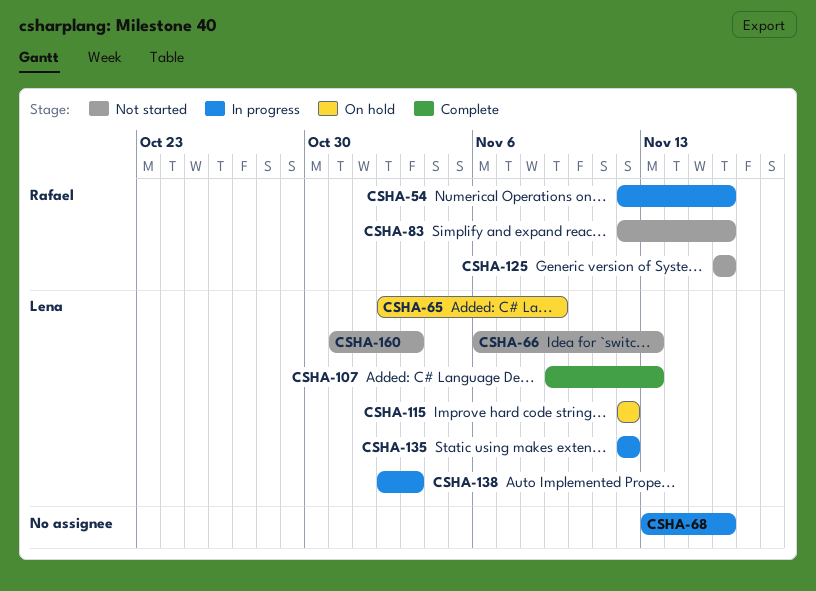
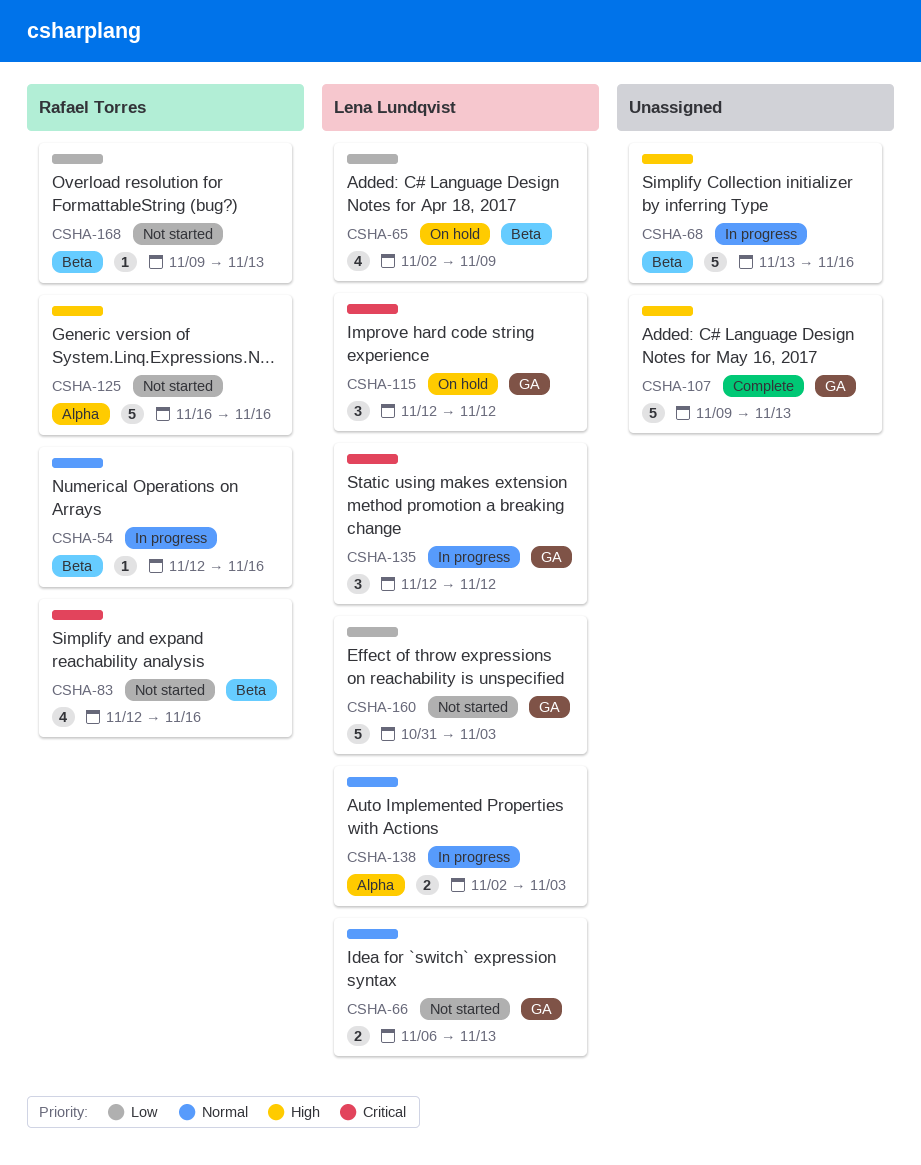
CSHA-107, owner: Lena Lundqvist -> none
CSHA-168: none -> present

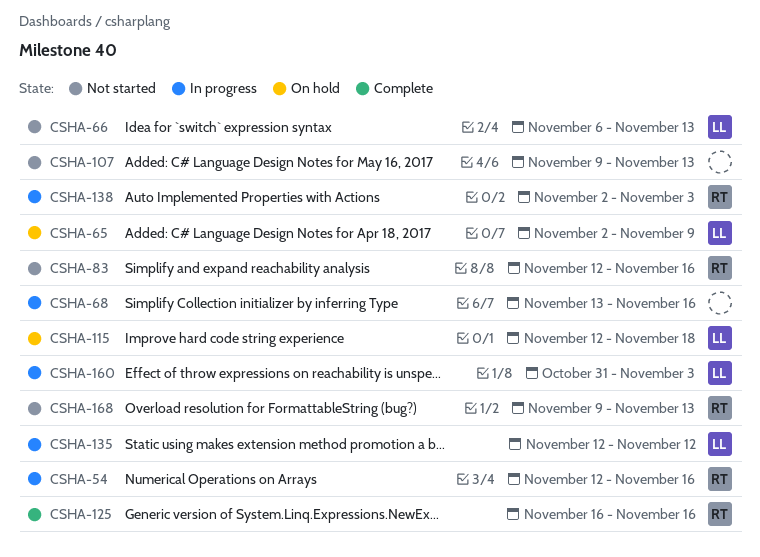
CSHA-107, status: Complete -> Not started
CSHA-115, due: Nov 12 -> Nov 18
CSHA-125, status: Not started -> Complete
CSHA-138, owner: Lena Lundqvist -> Rafael Torres
CSHA-160, status: Not started -> In progress

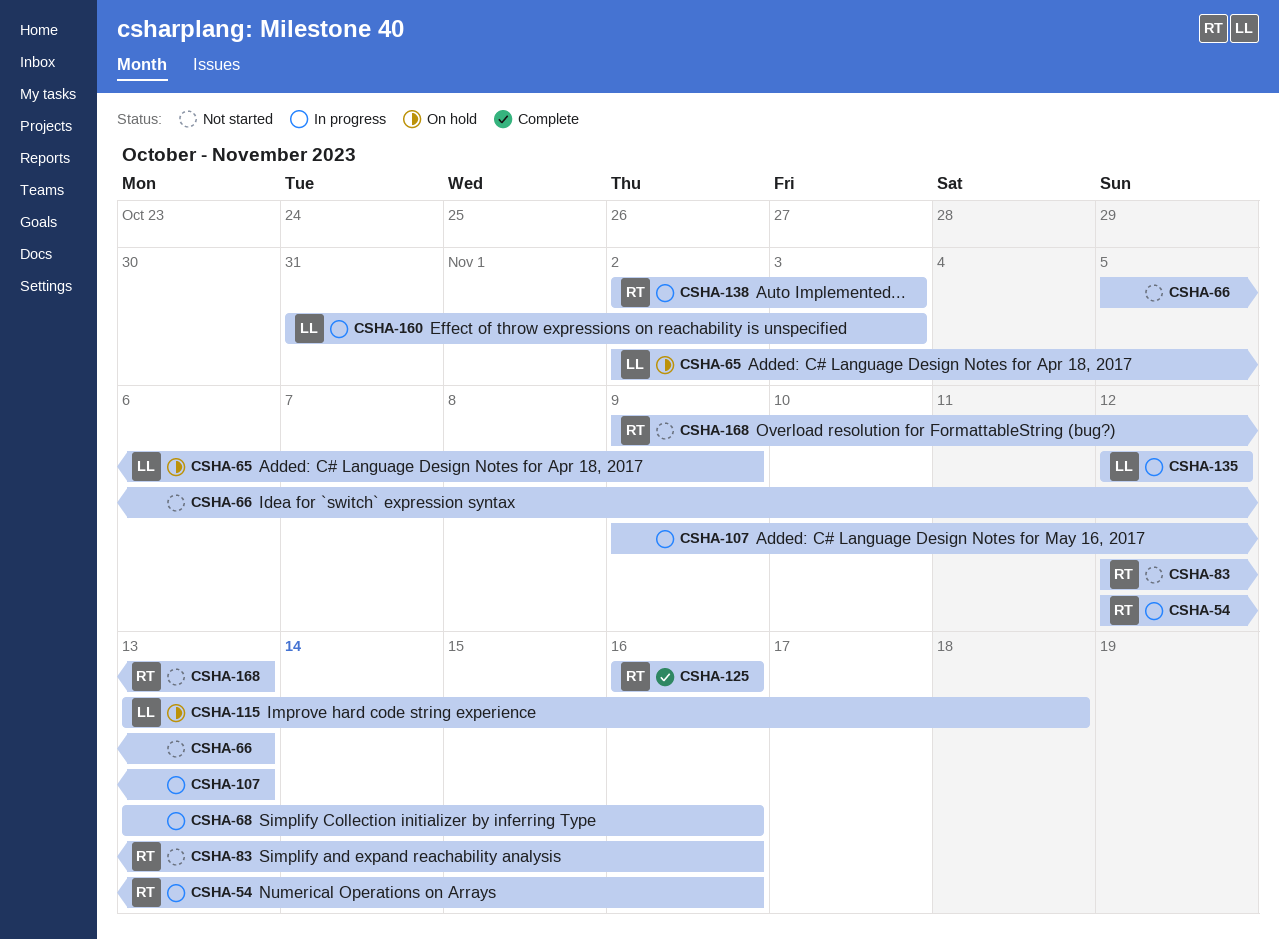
CSHA-66, owner: LL -> none
CSHA-66, start: Nov 6 -> Nov 5
CSHA-107, status: Not started -> In progress
CSHA-115, start: Nov 12 -> Nov 13

